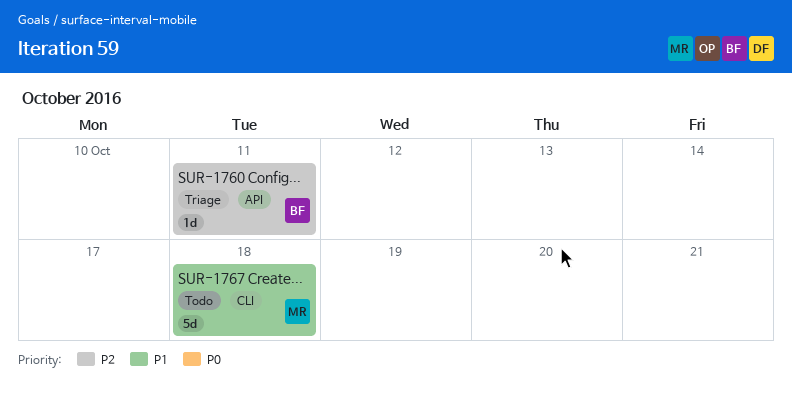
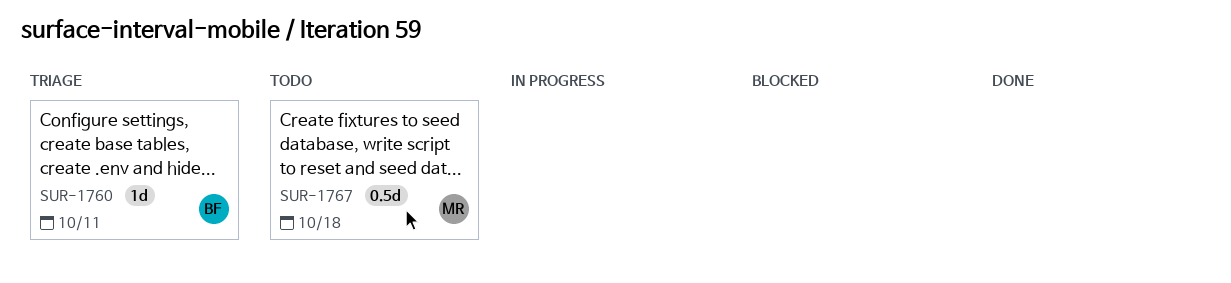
SUR-1767, estimate: 5d -> 0.5d

